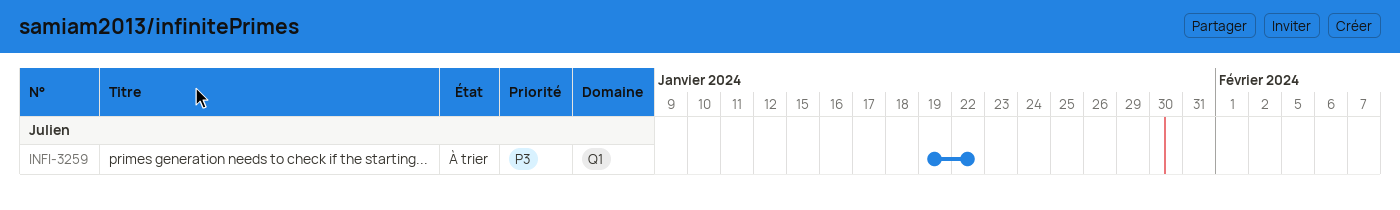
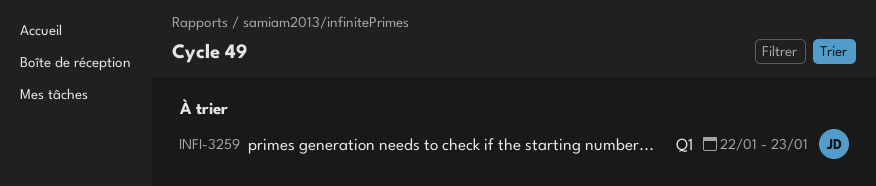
INFI-3259, start: Jan 19 -> Jan 22
INFI-3259, due: Jan 22 -> Jan 23

